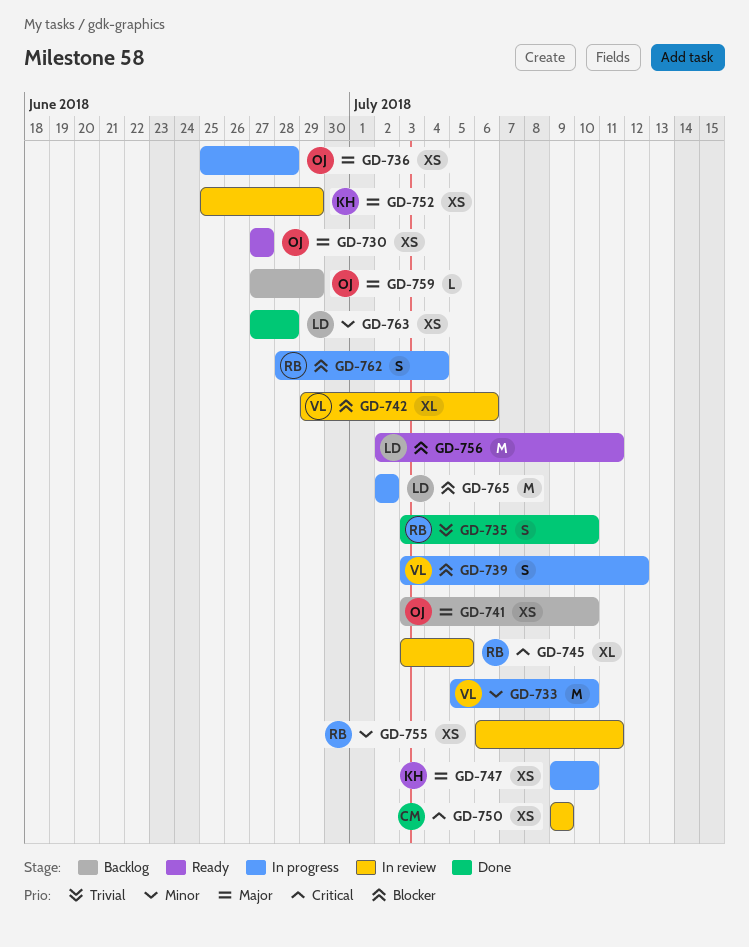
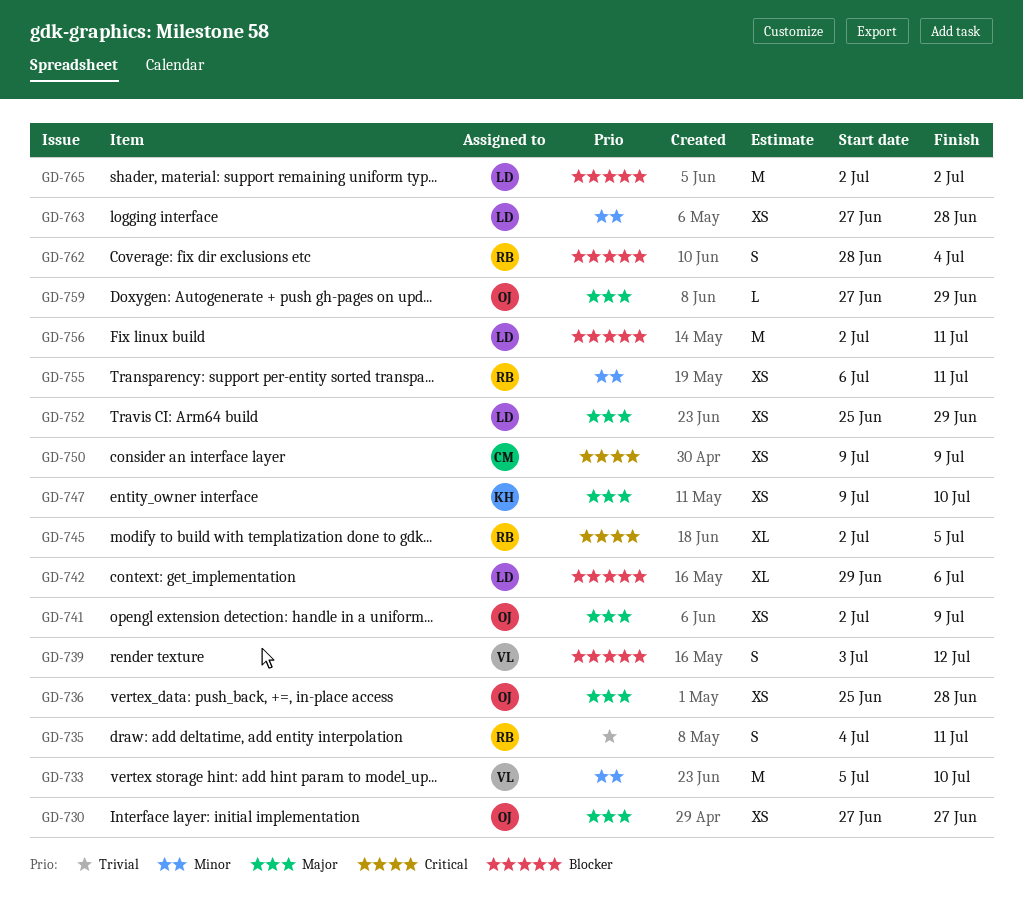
GD-735, start: Jul 3 -> Jul 4
GD-735, due: Jul 10 -> Jul 11
GD-741, start: Jul 3 -> Jul 2
GD-741, due: Jul 10 -> Jul 9
GD-742, owner: VL -> LD
GD-745, start: Jul 3 -> Jul 2
GD-752, owner: KH -> LD

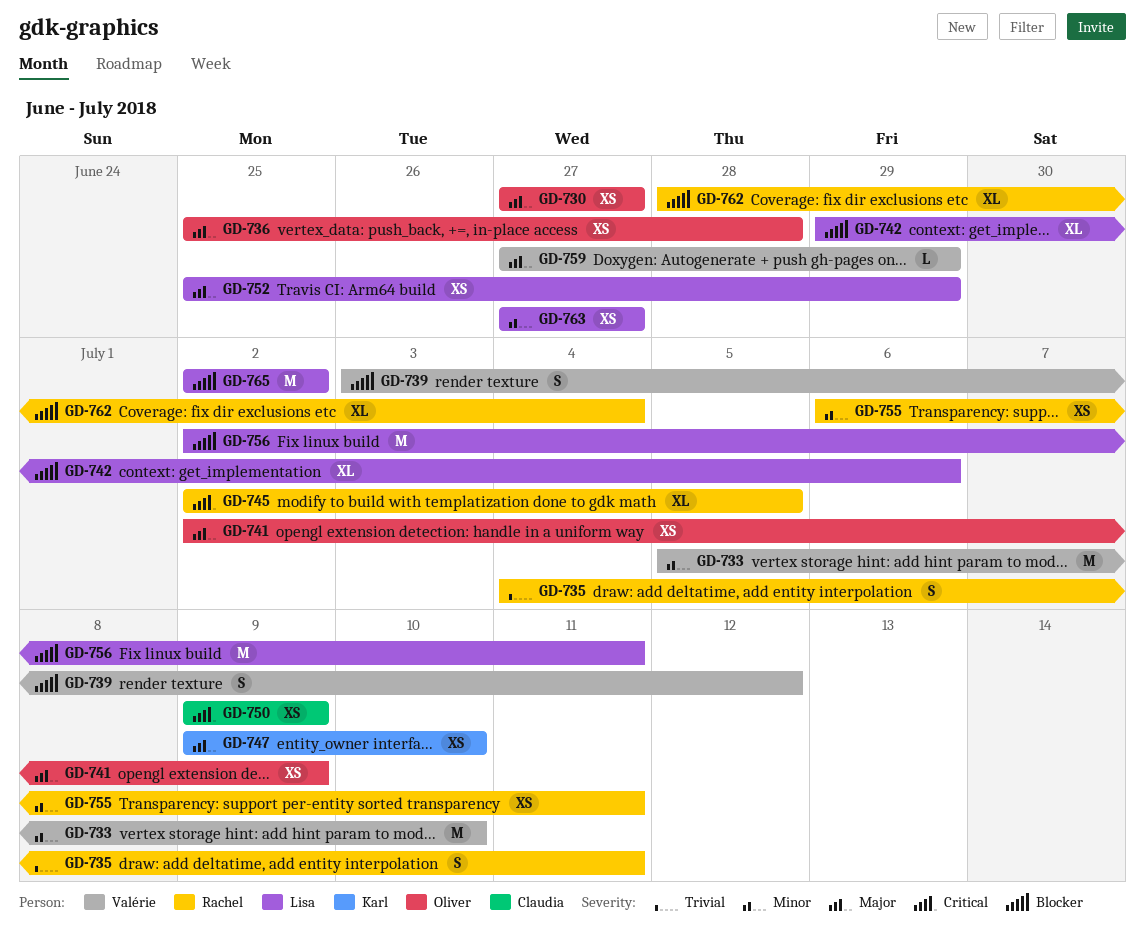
GD-759, owner: Oliver -> Valérie
GD-762, estimate: S -> XL
GD-763, due: Jun 28 -> Jun 27

